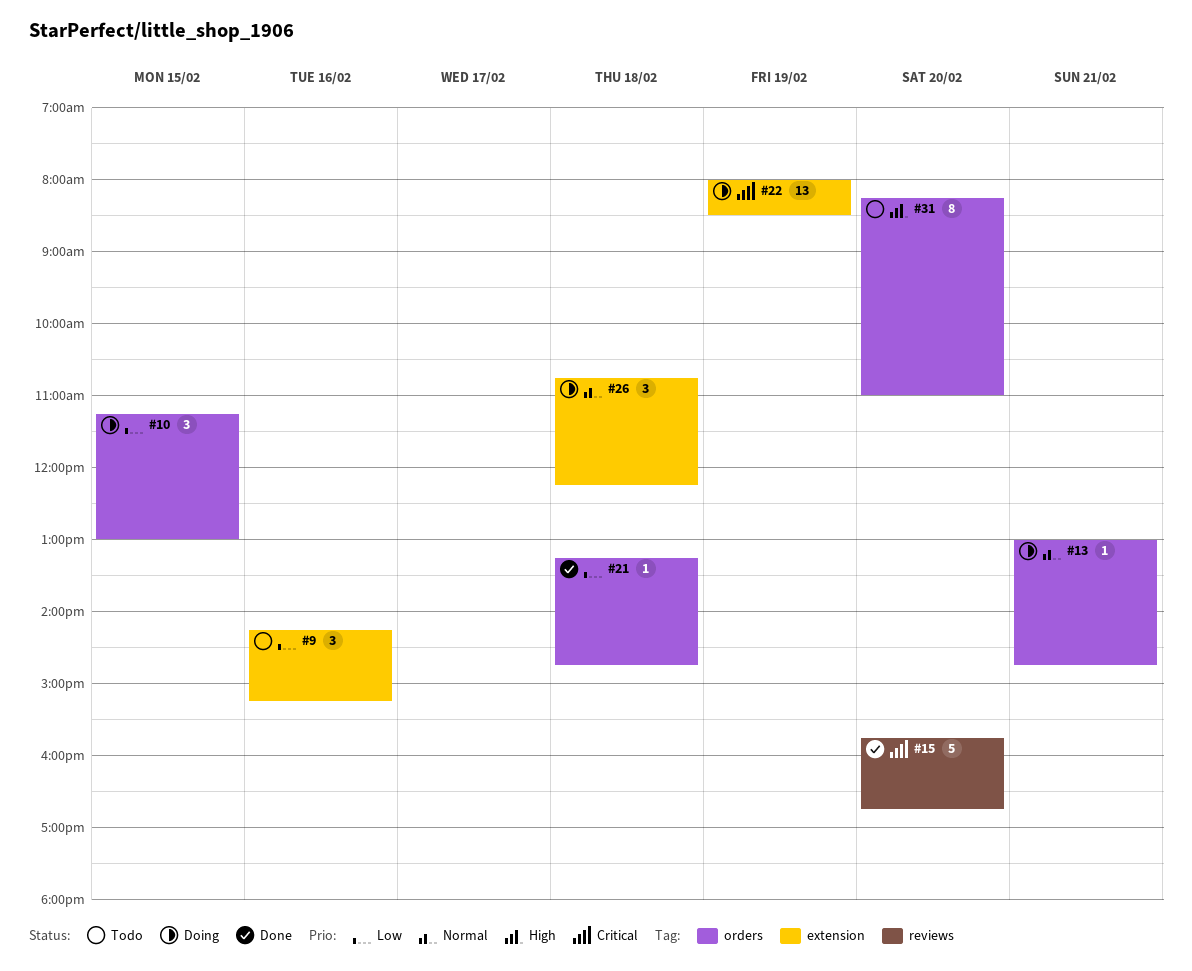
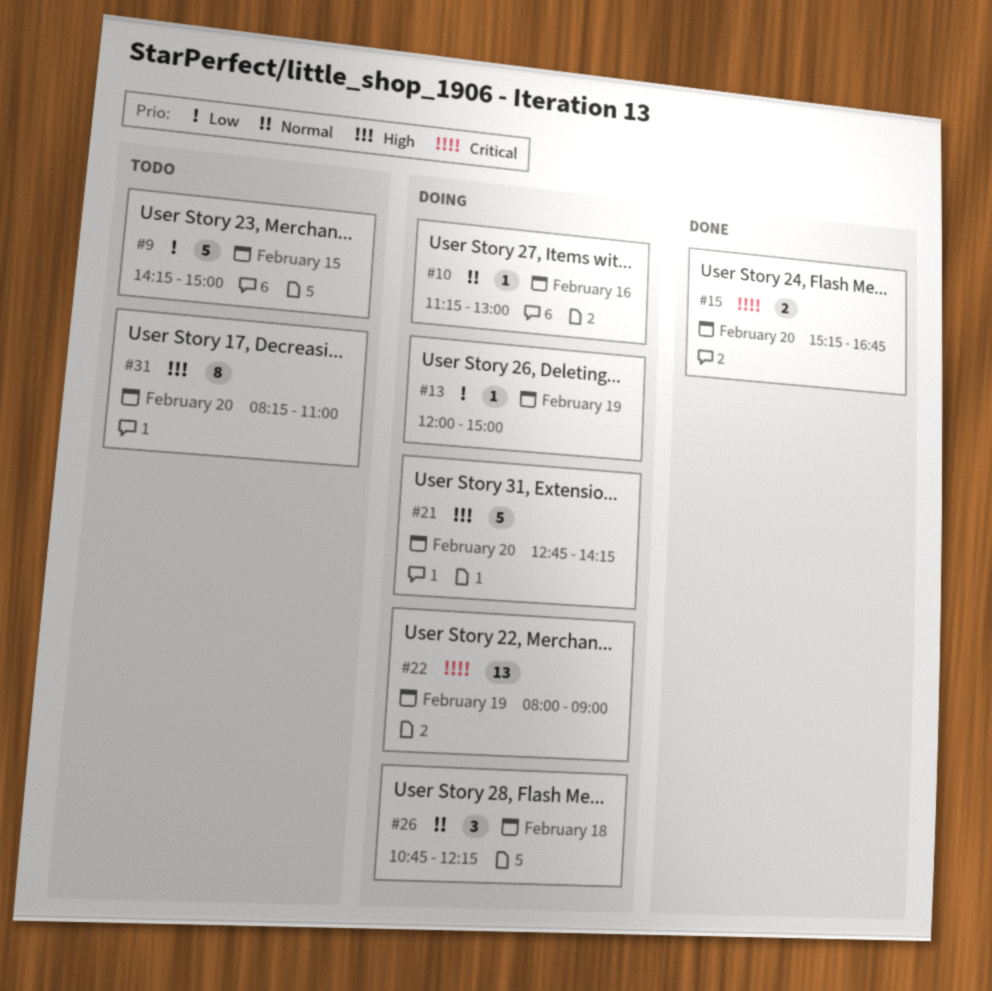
#9, estimate: 3 -> 5
#9, day: Feb 16 -> Feb 15
#9, ends: 15:15 -> 15:00
#10, priority: Low -> Normal
#10, estimate: 3 -> 1
#10, day: Feb 15 -> Feb 16
#13, priority: Normal -> Low
#13, day: Feb 21 -> Feb 19
#13, begins: 13:00 -> 12:00
#13, ends: 14:45 -> 15:00
#15, estimate: 5 -> 2
#15, begins: 15:45 -> 15:15
#21, status: Done -> Doing
#21, priority: Low -> High
#21, estimate: 1 -> 5
#21, day: Feb 18 -> Feb 20
#21, begins: 13:15 -> 12:45
#21, ends: 14:45 -> 14:15
#22, ends: 08:30 -> 09:00

